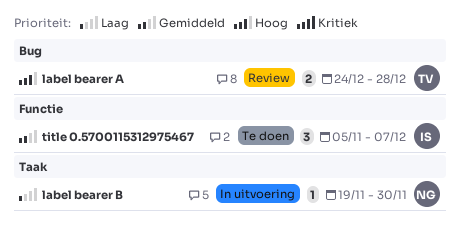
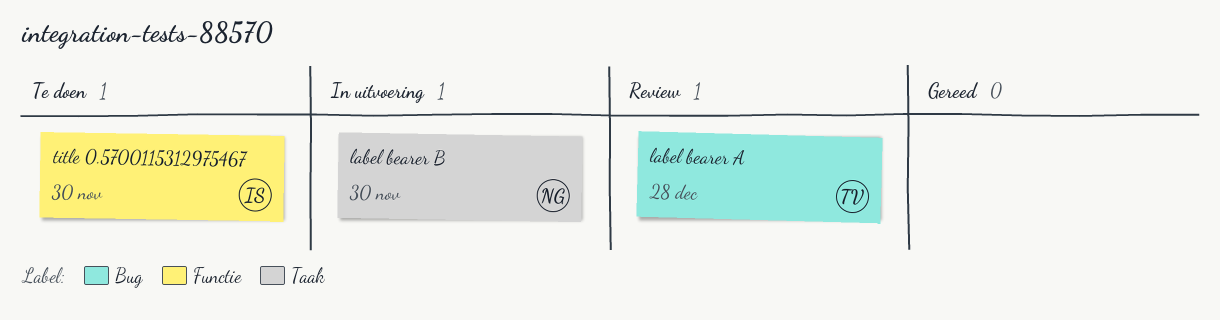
title 0.5700115312975467, due: Dec 7 -> Nov 30

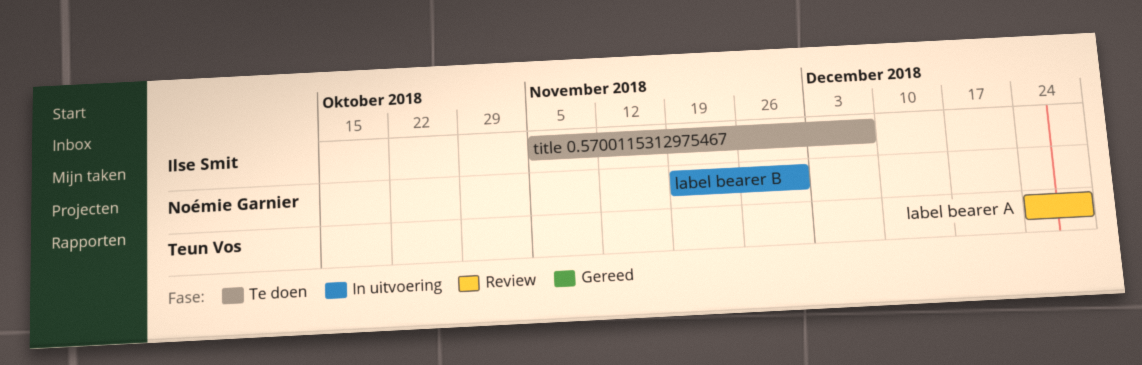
title 0.5700115312975467, due: Nov 30 -> Dec 7

